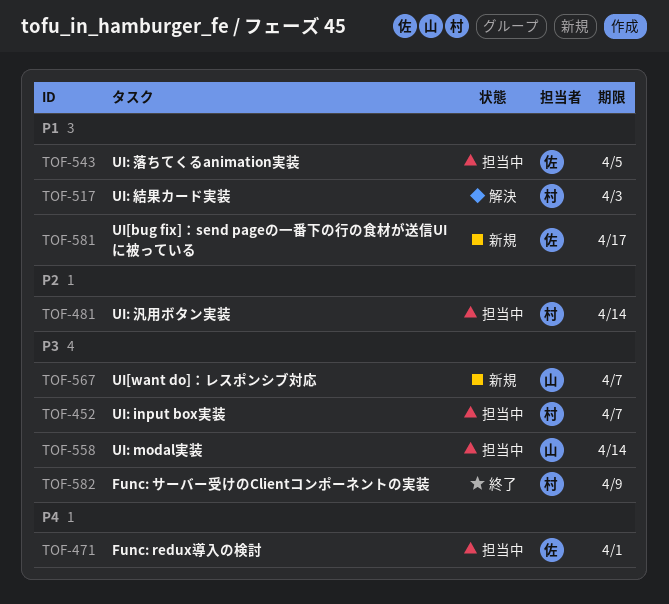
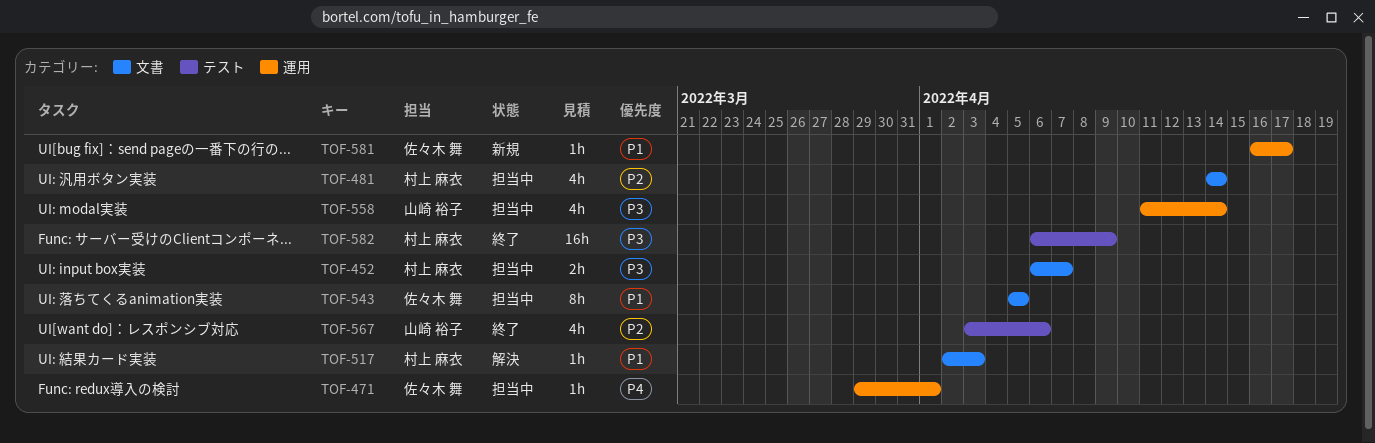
TOF-567, status: 新規 -> 終了
TOF-567, priority: P3 -> P2
TOF-567, due: Apr 7 -> Apr 6

